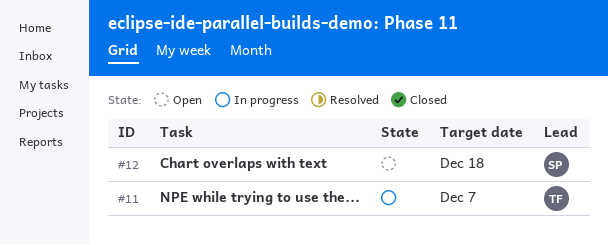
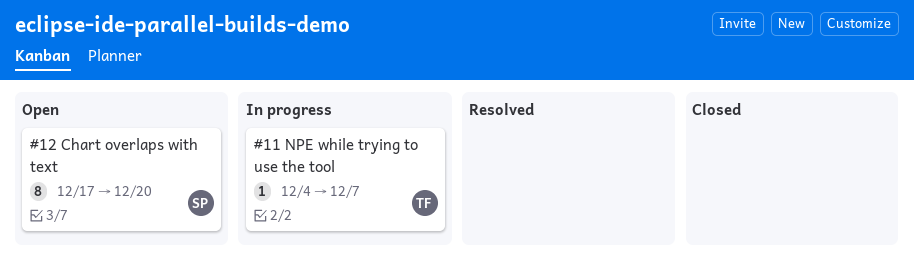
#12, due: Dec 18 -> Dec 20

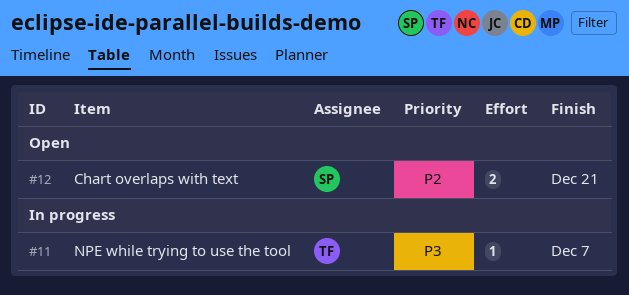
#12, estimate: 8 -> 2
#12, due: Dec 20 -> Dec 21

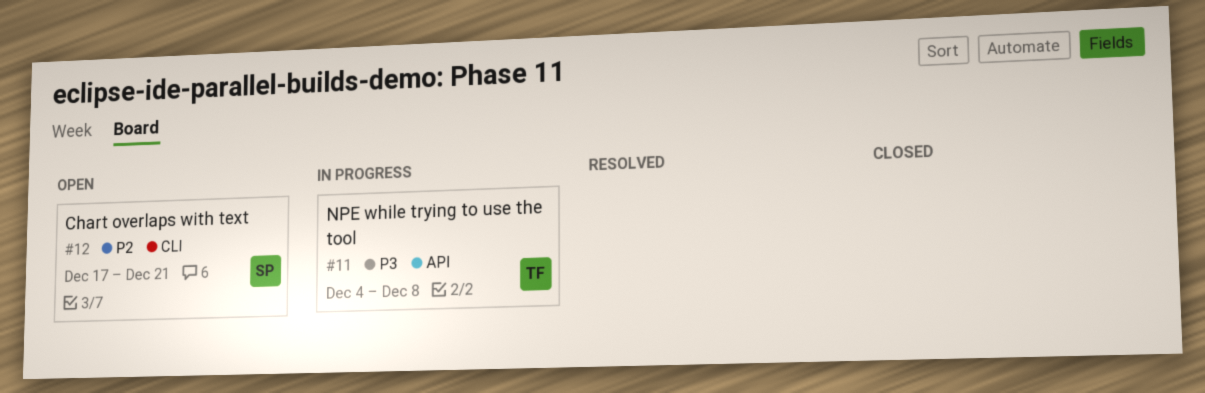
#11, due: Dec 7 -> Dec 8

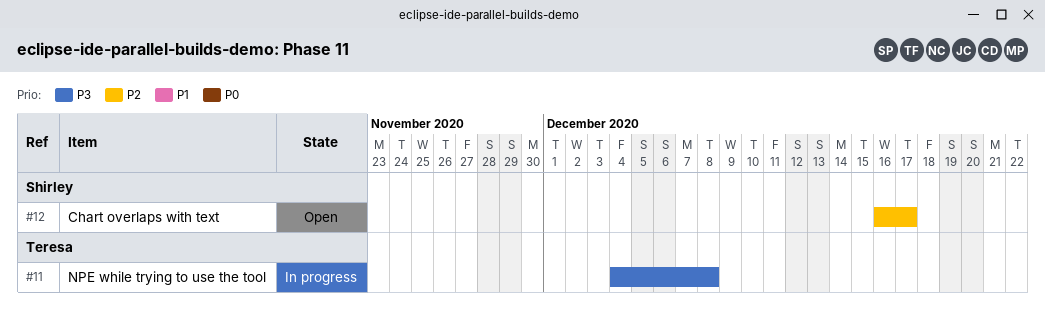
#12, start: Dec 17 -> Dec 16
#12, due: Dec 21 -> Dec 17

